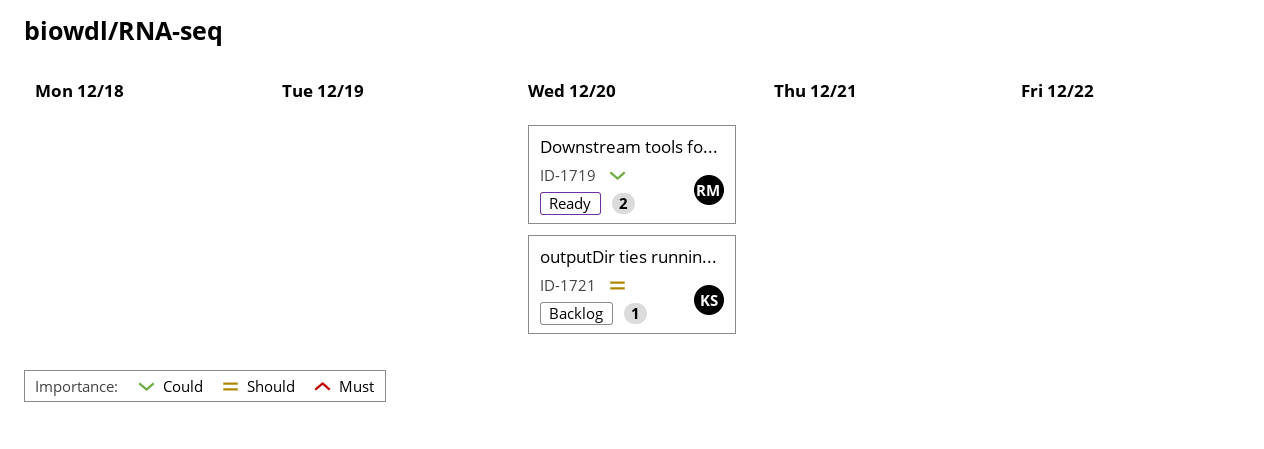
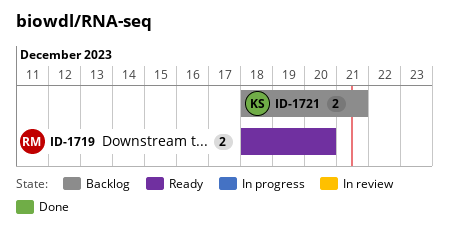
ID-1721, estimate: 1 -> 2
ID-1721, due: Dec 20 -> Dec 21

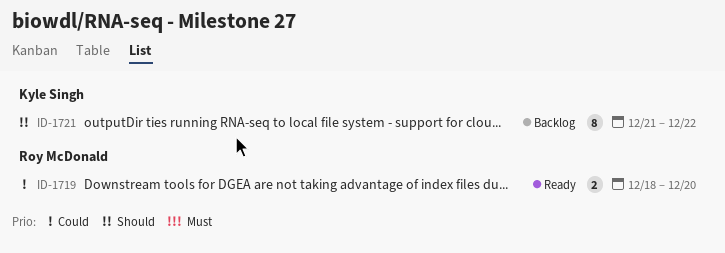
ID-1721, estimate: 2 -> 8
ID-1721, start: Dec 18 -> Dec 21
ID-1721, due: Dec 21 -> Dec 22

